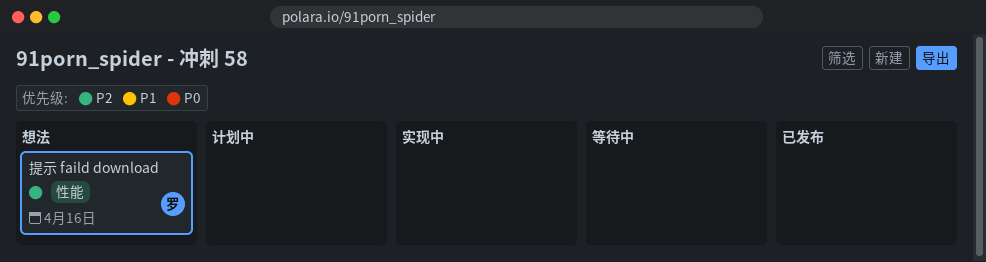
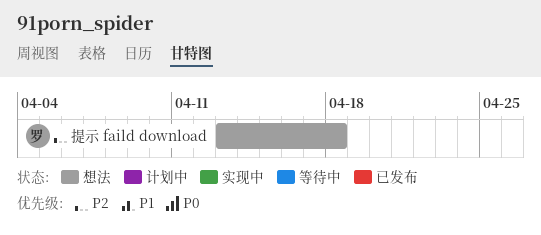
提示 faild download, due: Apr 16 -> Apr 18

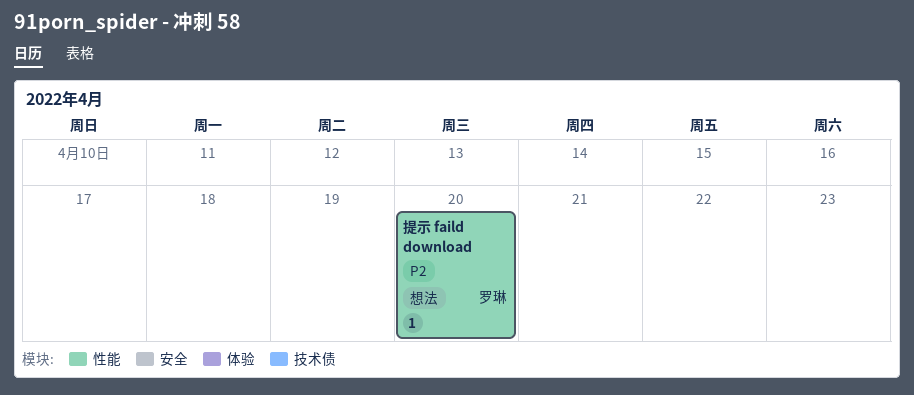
提示 faild download, due: Apr 18 -> Apr 20

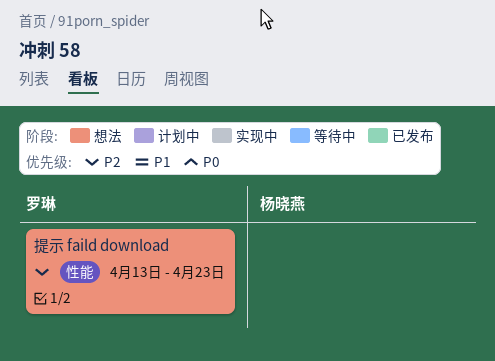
提示 faild download, due: Apr 20 -> Apr 23

